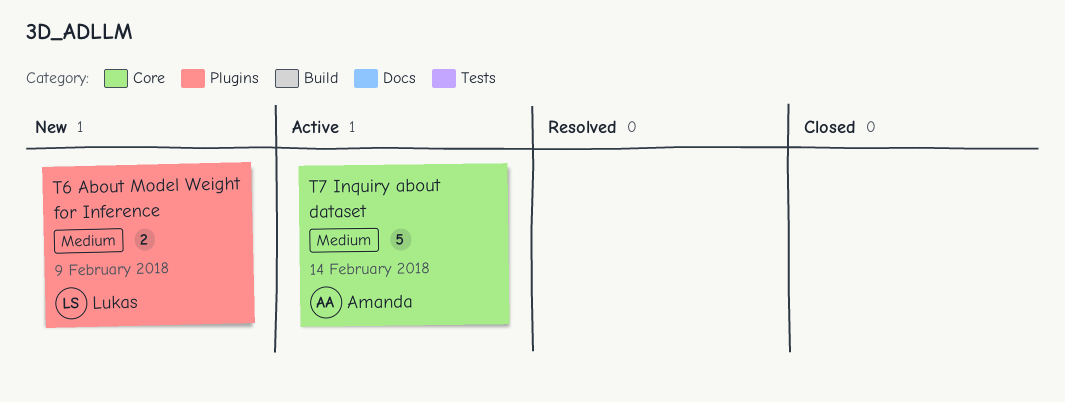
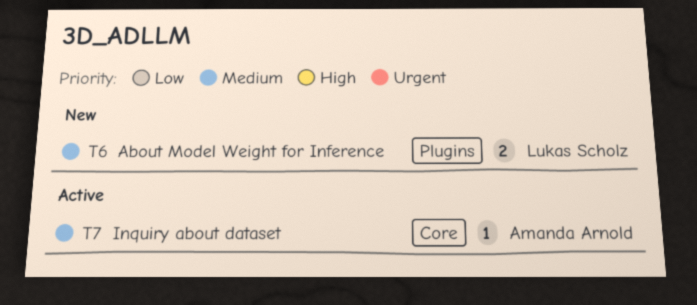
T7, estimate: 5 -> 1

